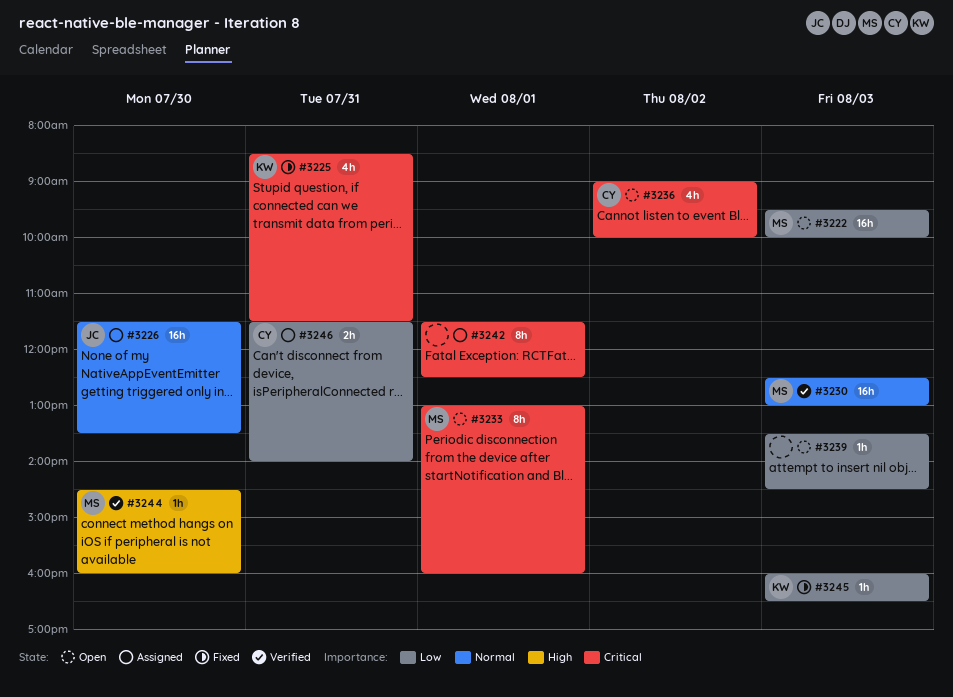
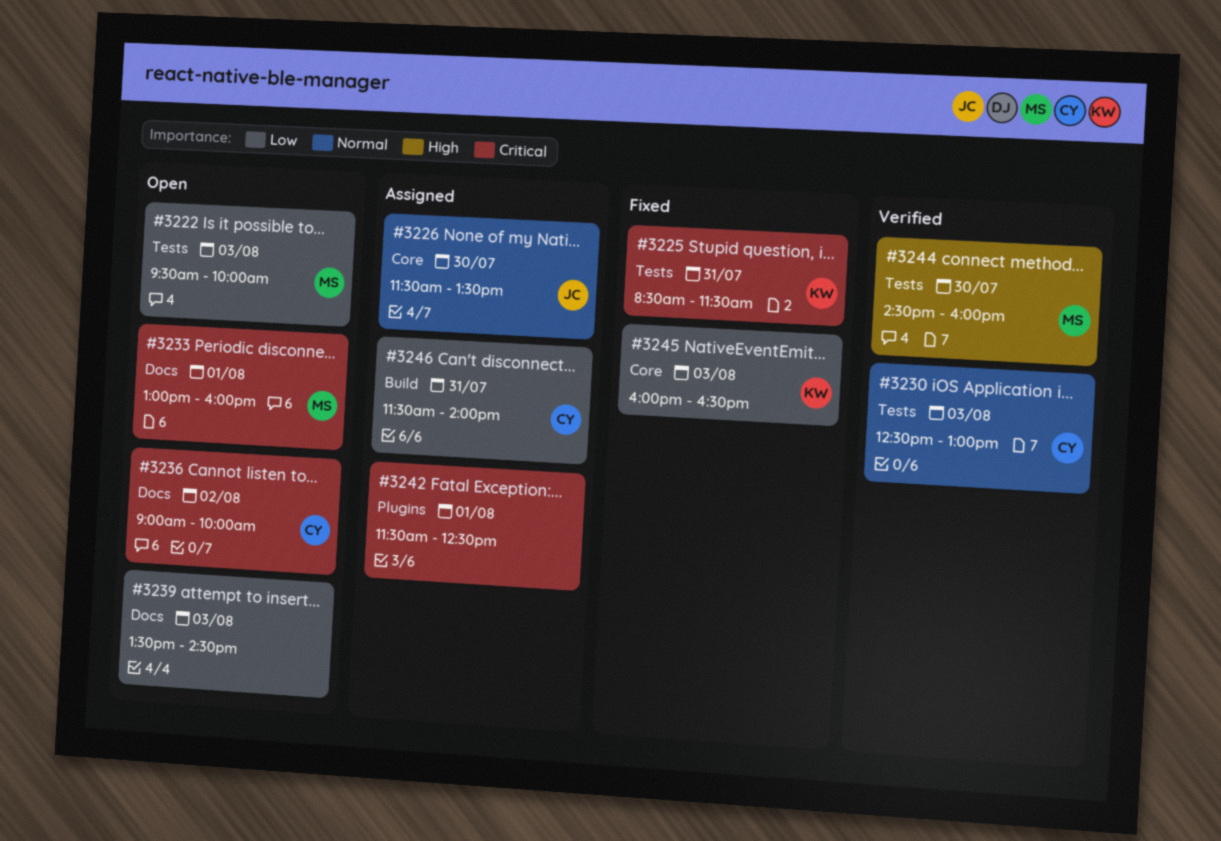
#3230, owner: MS -> CY

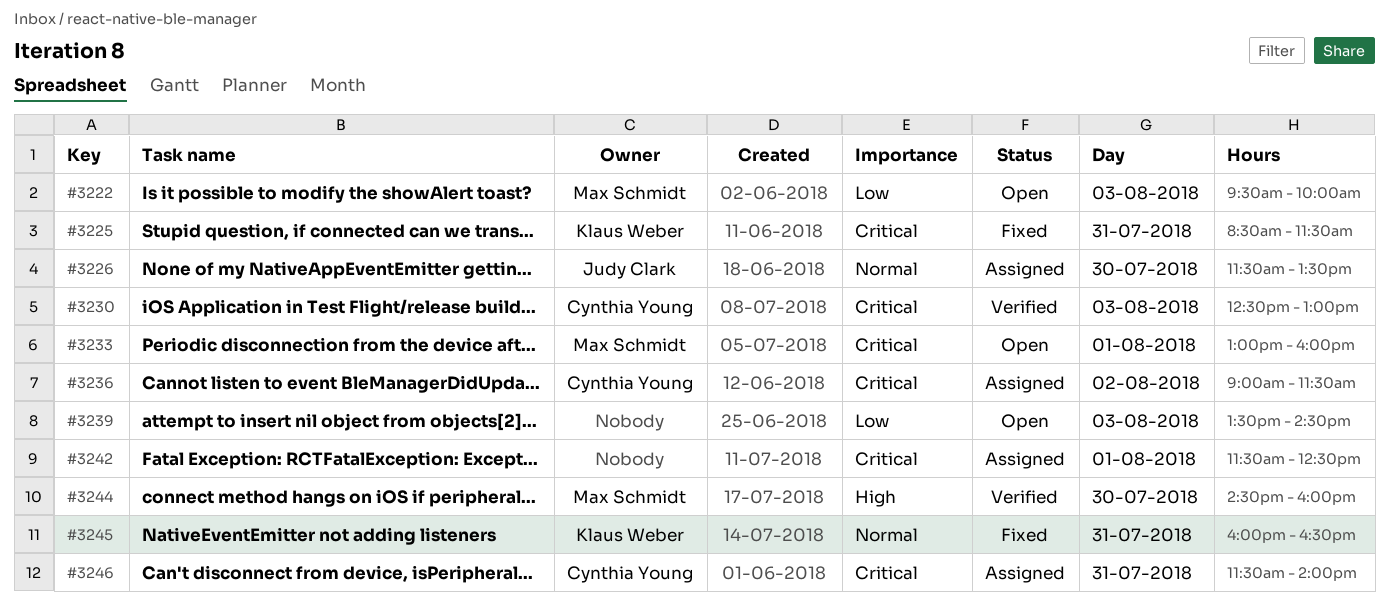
#3230, priority: Normal -> Critical
#3236, status: Open -> Assigned
#3236, ends: 10:00 -> 11:30
#3245, priority: Low -> Normal
#3245, day: Aug 3 -> Jul 31
#3246, priority: Low -> Critical

